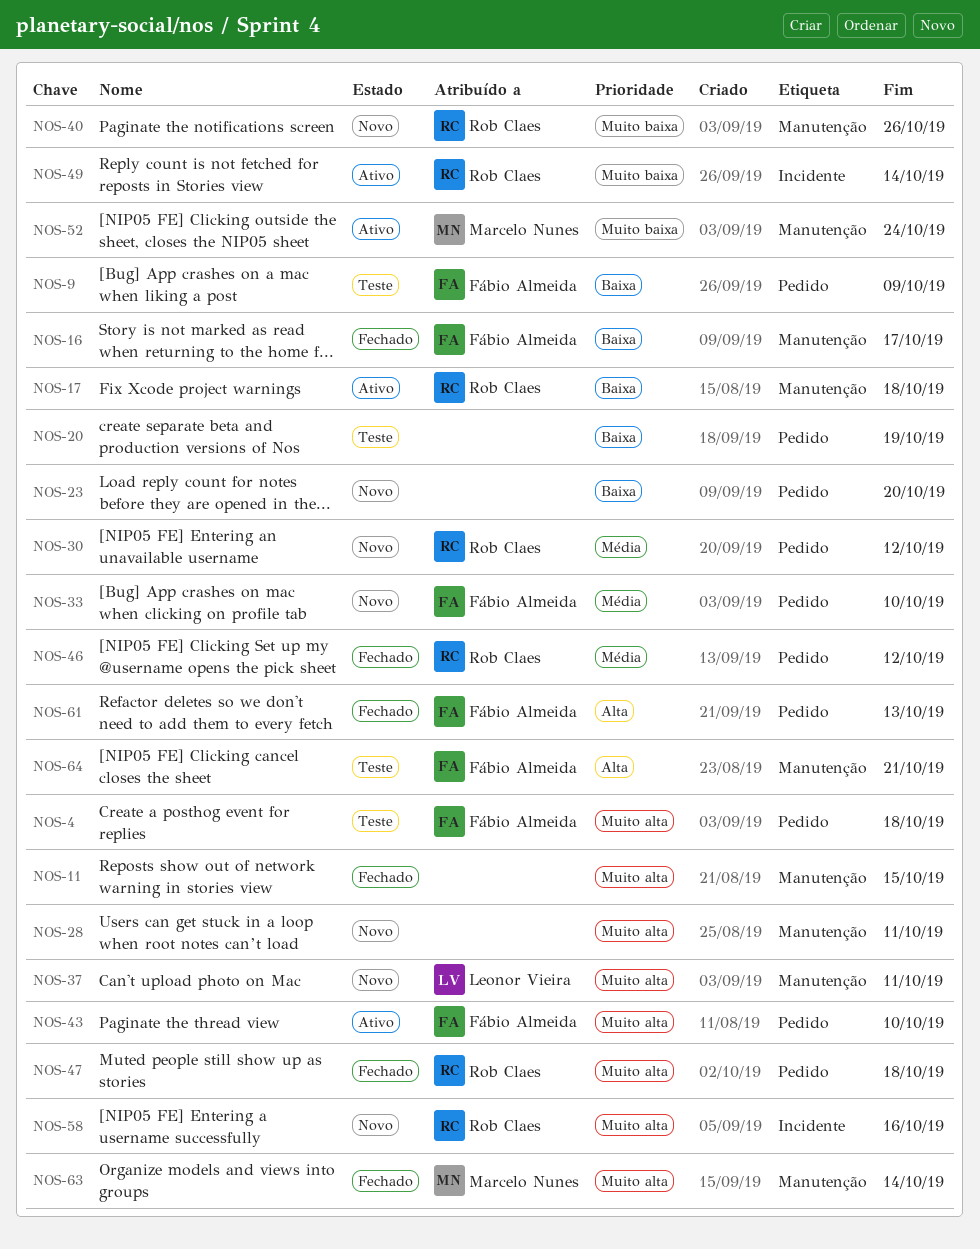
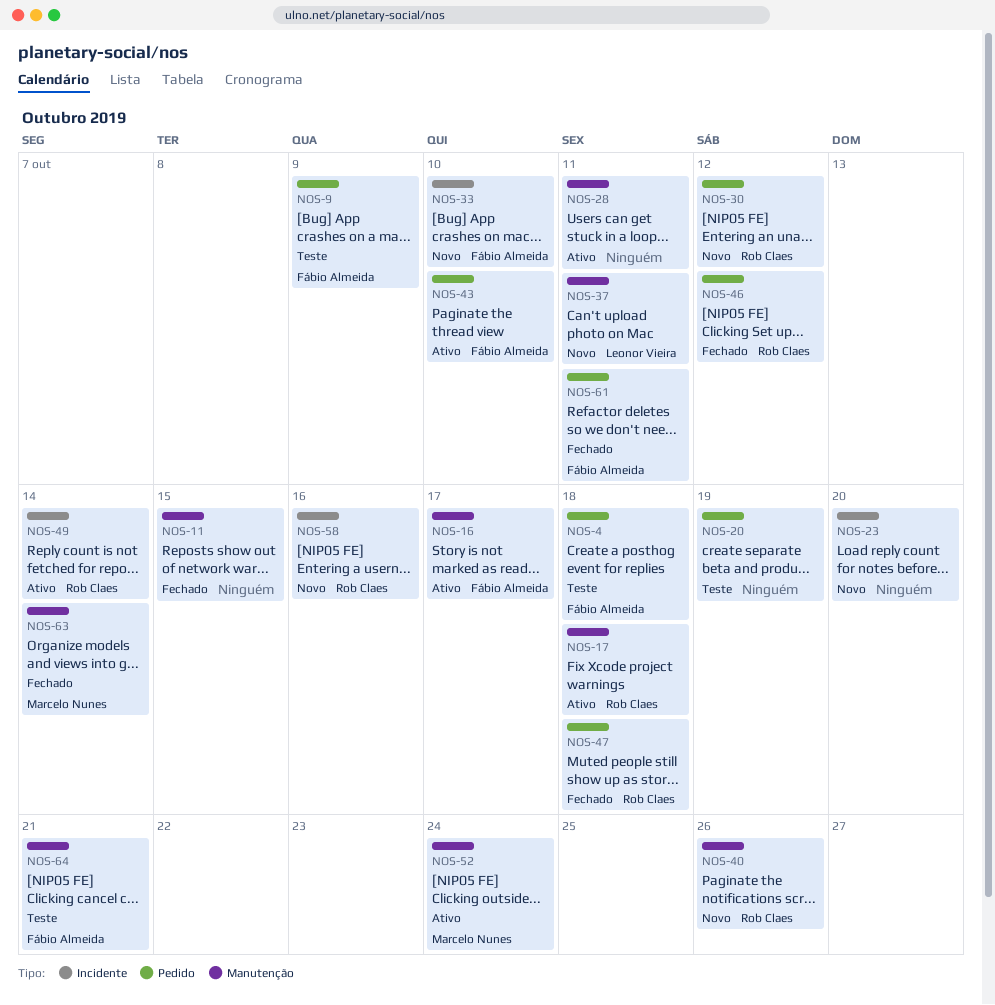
NOS-16, status: Fechado -> Ativo
NOS-23, label: Pedido -> Incidente
NOS-28, status: Novo -> Ativo
NOS-33, label: Pedido -> Incidente
NOS-61, due: Oct 13 -> Oct 11

